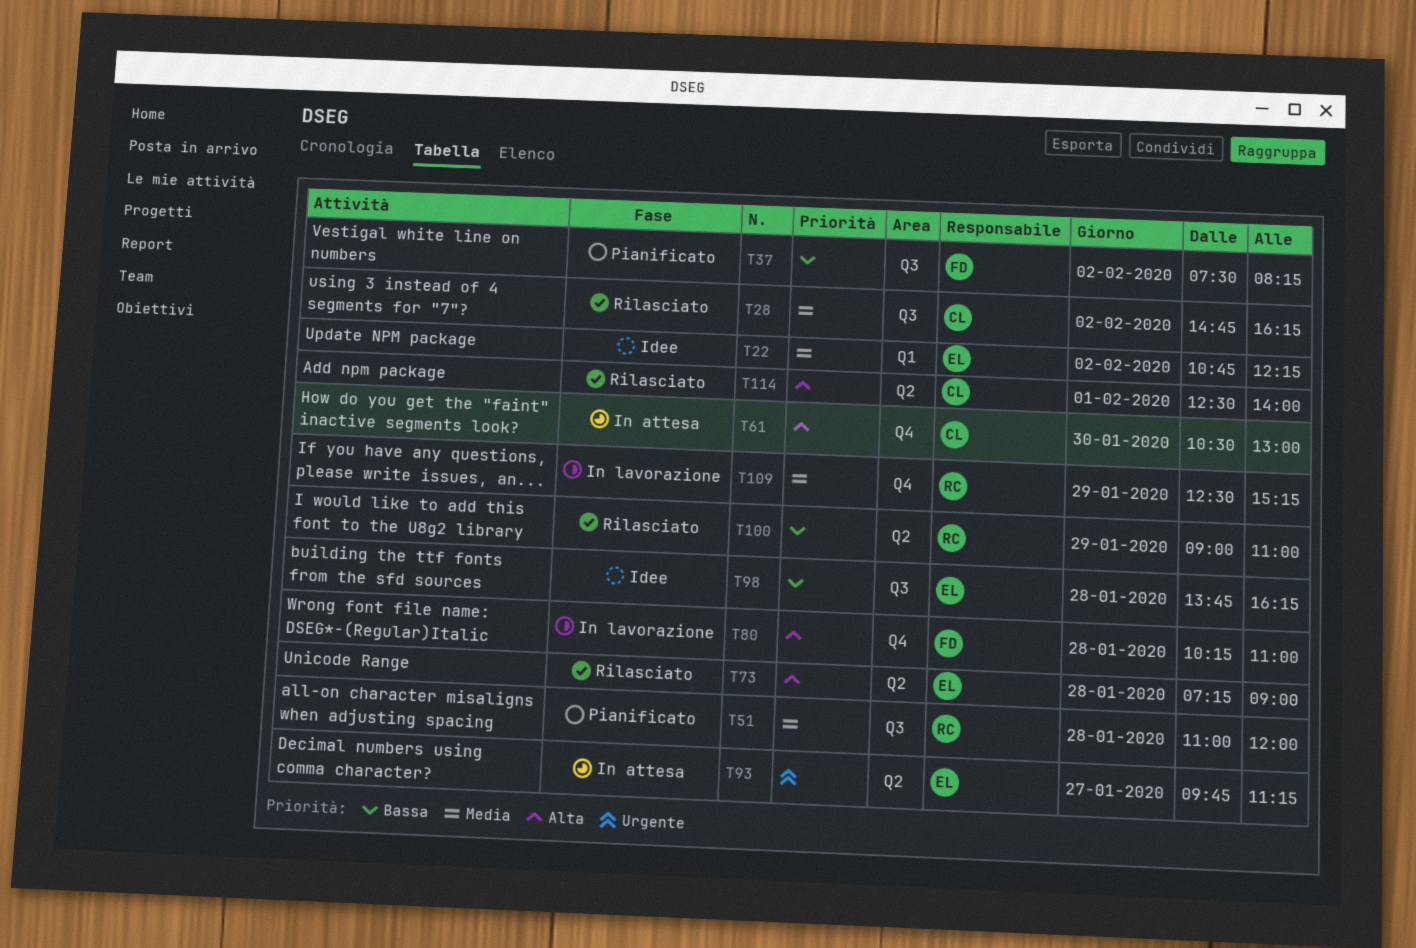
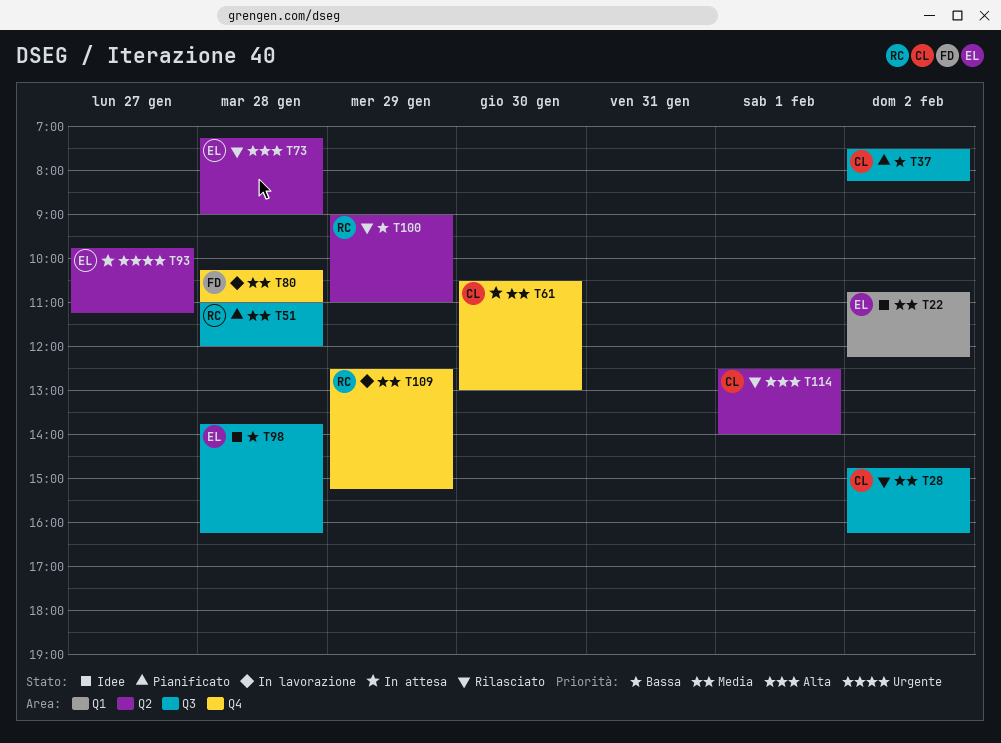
T37, owner: FD -> CL
T61, priority: Alta -> Media
T80, priority: Alta -> Media

